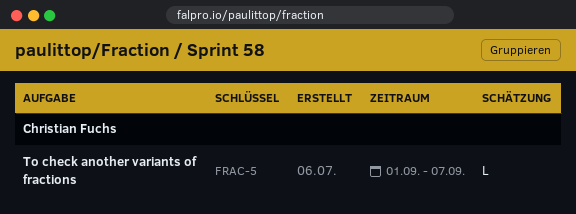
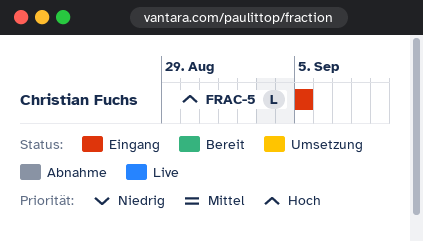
FRAC-5, start: Sep 1 -> Sep 5
FRAC-5, due: Sep 7 -> Sep 5

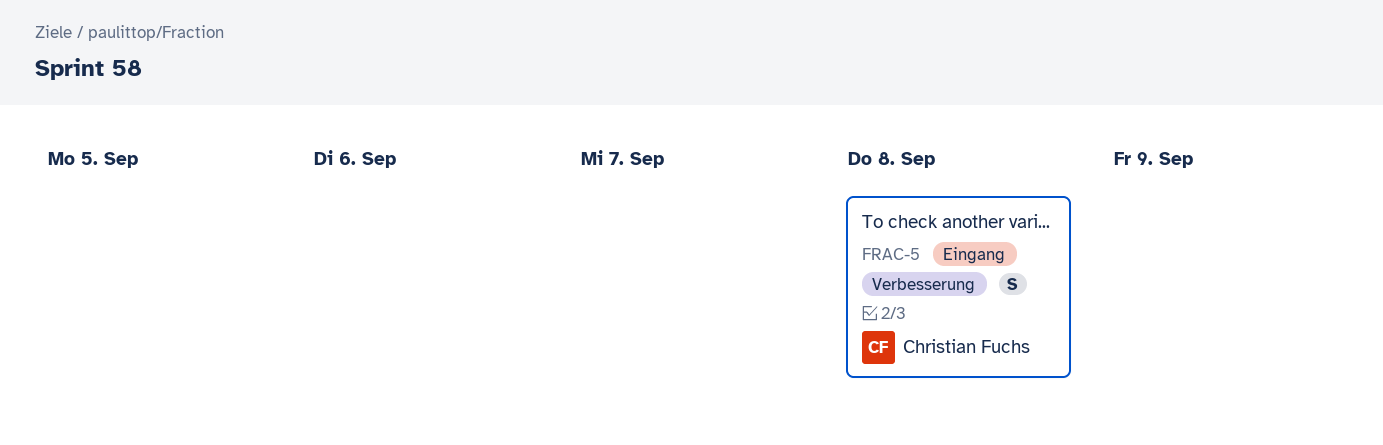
FRAC-5, estimate: L -> S
FRAC-5, due: Sep 5 -> Sep 8

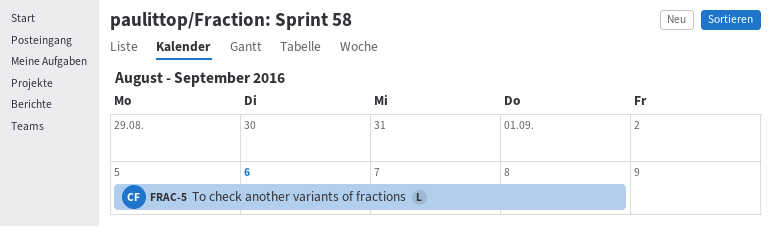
FRAC-5, estimate: S -> L

